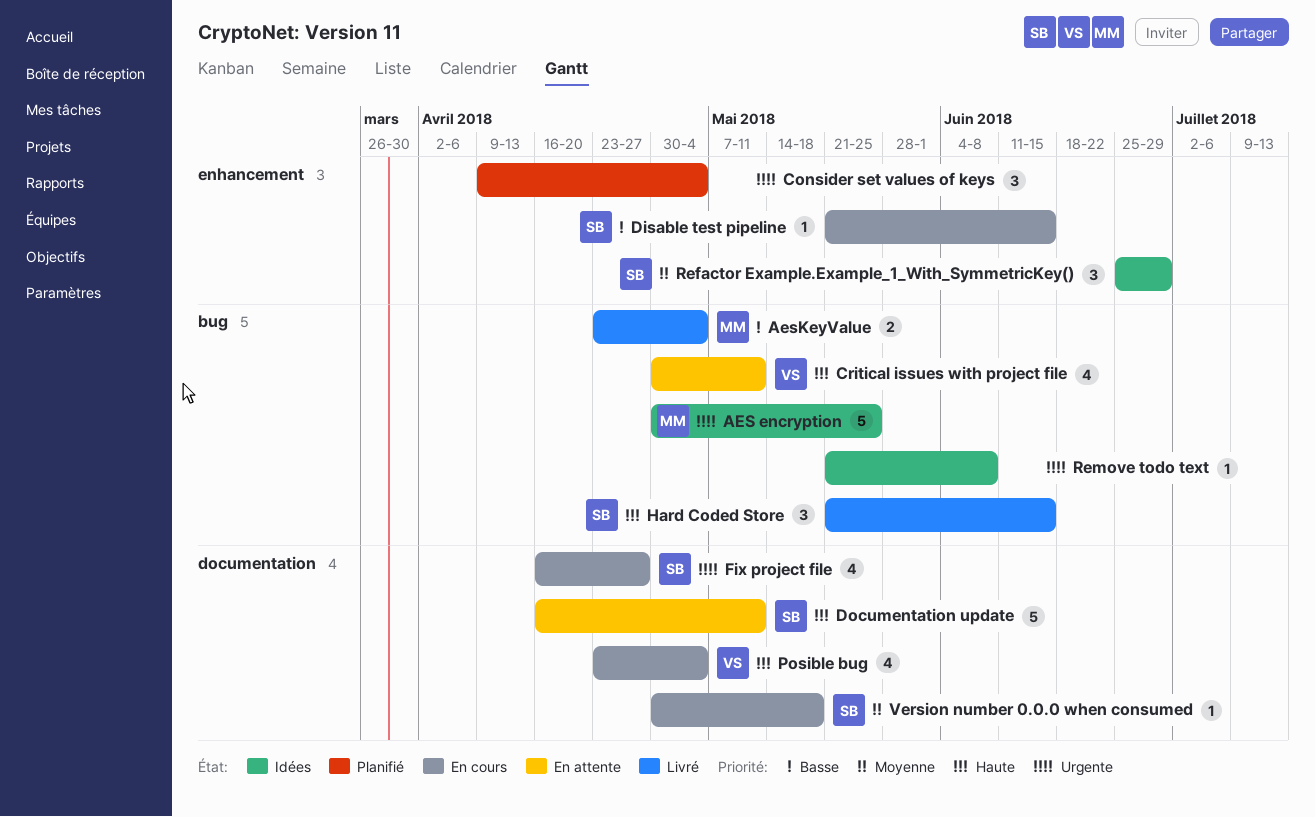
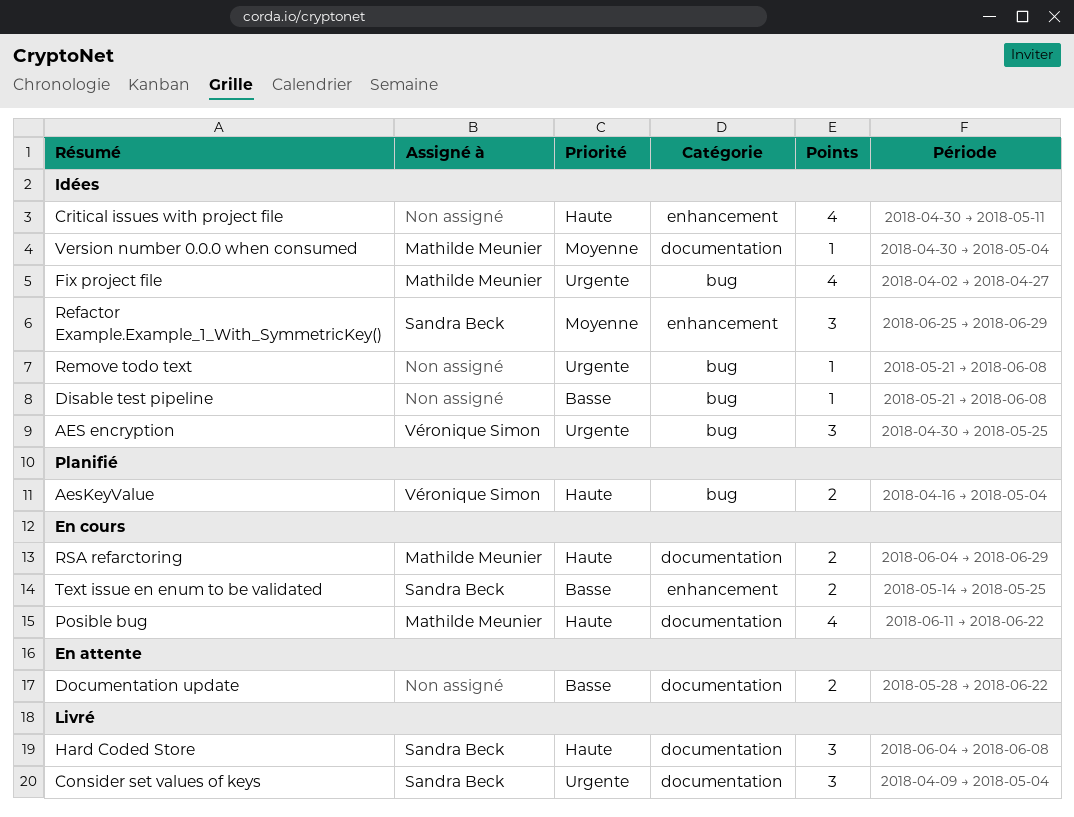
AES encryption, owner: Mathilde Meunier -> Véronique Simon
AES encryption, estimate: 5 -> 3
AesKeyValue, status: Livré -> Planifié
AesKeyValue, owner: Mathilde Meunier -> Véronique Simon
AesKeyValue, priority: Basse -> Haute
AesKeyValue, start: Apr 23 -> Apr 16
Consider set values of keys, status: Planifié -> Livré
Consider set values of keys, owner: none -> Sandra Beck
Consider set values of keys, label: enhancement -> documentation
Critical issues with project file, status: En attente -> Idées
Critical issues with project file, owner: Véronique Simon -> none
Critical issues with project file, label: bug -> enhancement
Disable test pipeline, status: En cours -> Idées
Disable test pipeline, owner: Sandra Beck -> none
Disable test pipeline, label: enhancement -> bug
Disable test pipeline, due: Jun 15 -> Jun 8
Documentation update, owner: Sandra Beck -> none
Documentation update, priority: Haute -> Basse
Documentation update, estimate: 5 -> 2
Documentation update, start: Apr 16 -> May 28
Documentation update, due: May 11 -> Jun 22
Fix project file, status: En cours -> Idées
Fix project file, owner: Sandra Beck -> Mathilde Meunier
Fix project file, label: documentation -> bug
Fix project file, start: Apr 16 -> Apr 2
Hard Coded Store, label: bug -> documentation
Hard Coded Store, start: May 21 -> Jun 4
Hard Coded Store, due: Jun 15 -> Jun 8
Posible bug, owner: Véronique Simon -> Mathilde Meunier
Posible bug, start: Apr 23 -> Jun 11
Posible bug, due: May 4 -> Jun 22
RSA refarctoring: none -> present
Text issue en enum to be validated: none -> present
Version number 0.0.0 when consumed, status: En cours -> Idées
Version number 0.0.0 when consumed, owner: Sandra Beck -> Mathilde Meunier
Version number 0.0.0 when consumed, due: May 18 -> May 4

